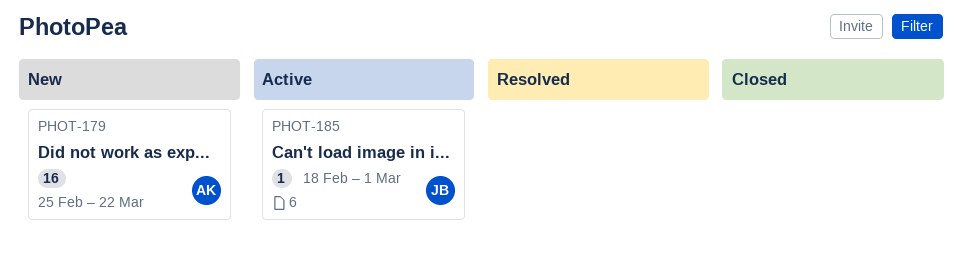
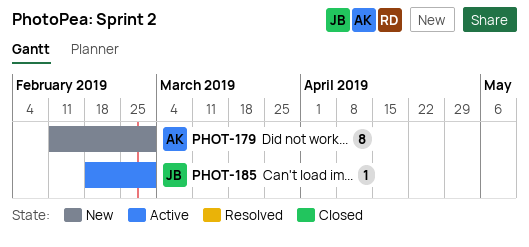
PHOT-179, estimate: 16 -> 8
PHOT-179, start: Feb 25 -> Feb 11
PHOT-179, due: Mar 22 -> Mar 1

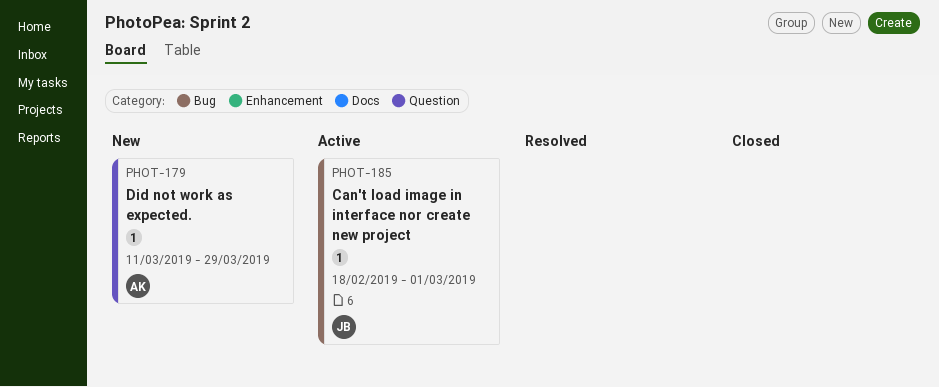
PHOT-179, estimate: 8 -> 1
PHOT-179, start: Feb 11 -> Mar 11
PHOT-179, due: Mar 1 -> Mar 29

